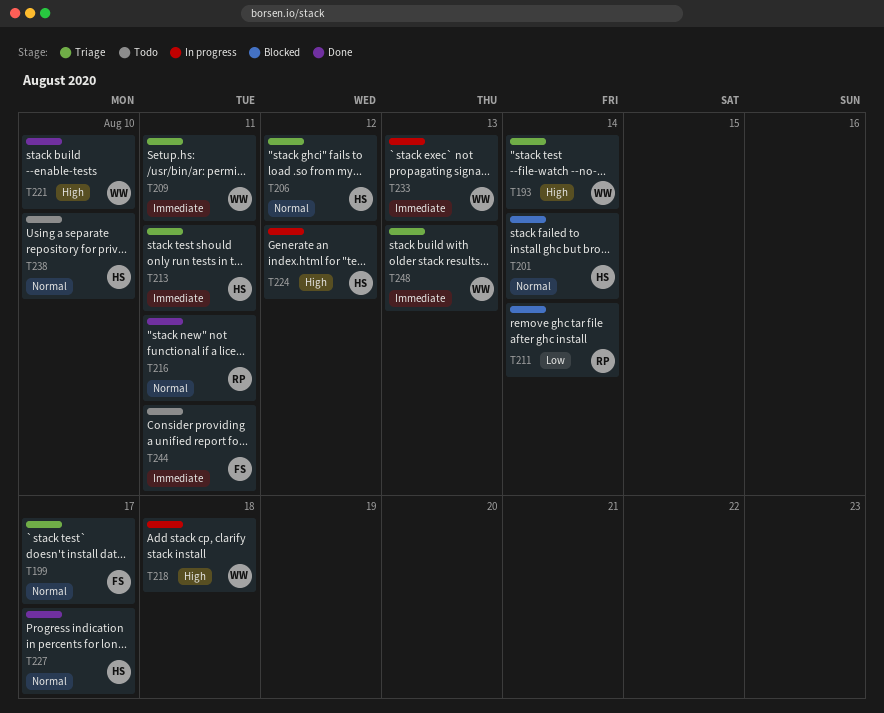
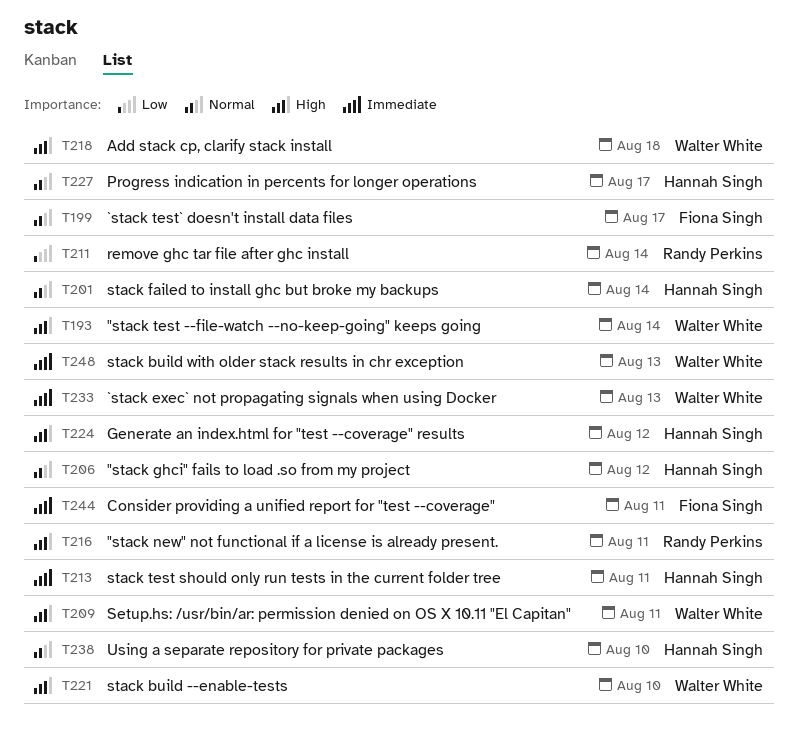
T209, priority: Immediate -> High
T216, priority: Normal -> High

